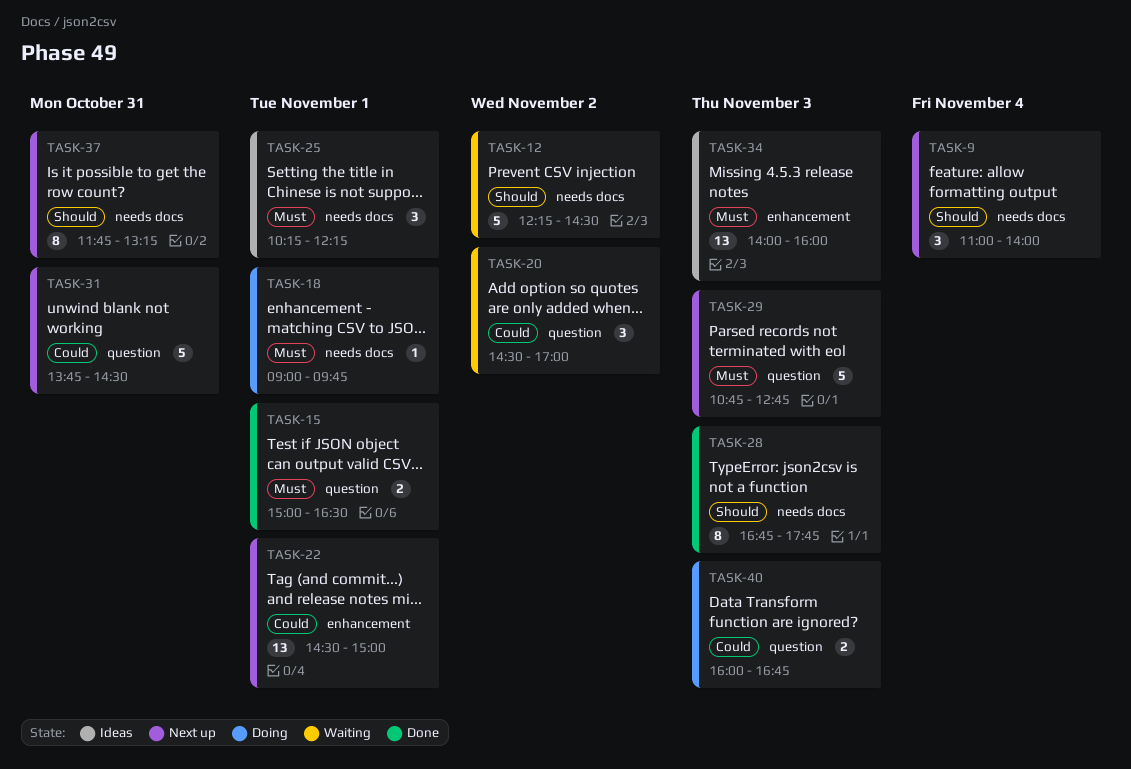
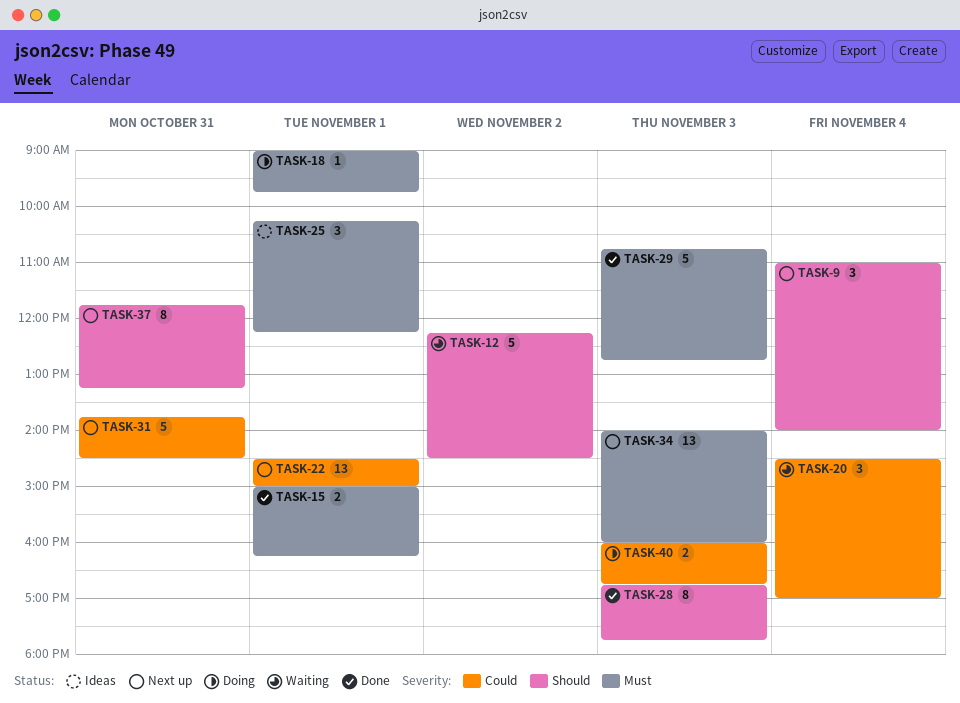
TASK-15, ends: 16:30 -> 16:15
TASK-20, day: Nov 2 -> Nov 4
TASK-29, status: Next up -> Done
TASK-34, status: Ideas -> Next up

